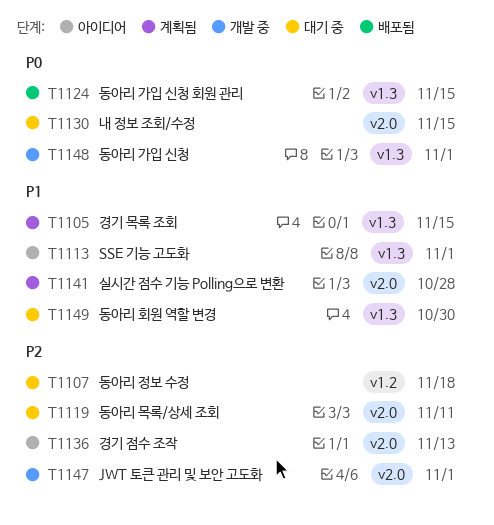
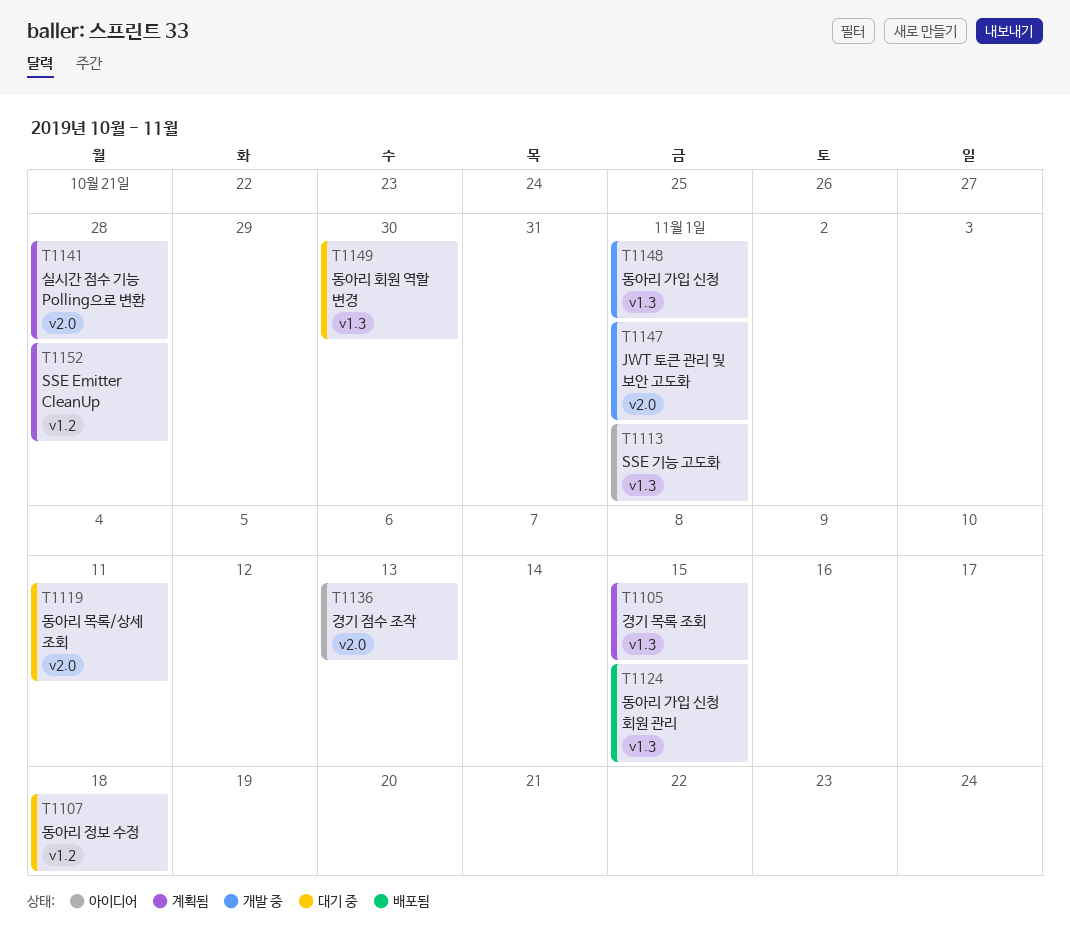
T1130: present -> none
T1152: none -> present

